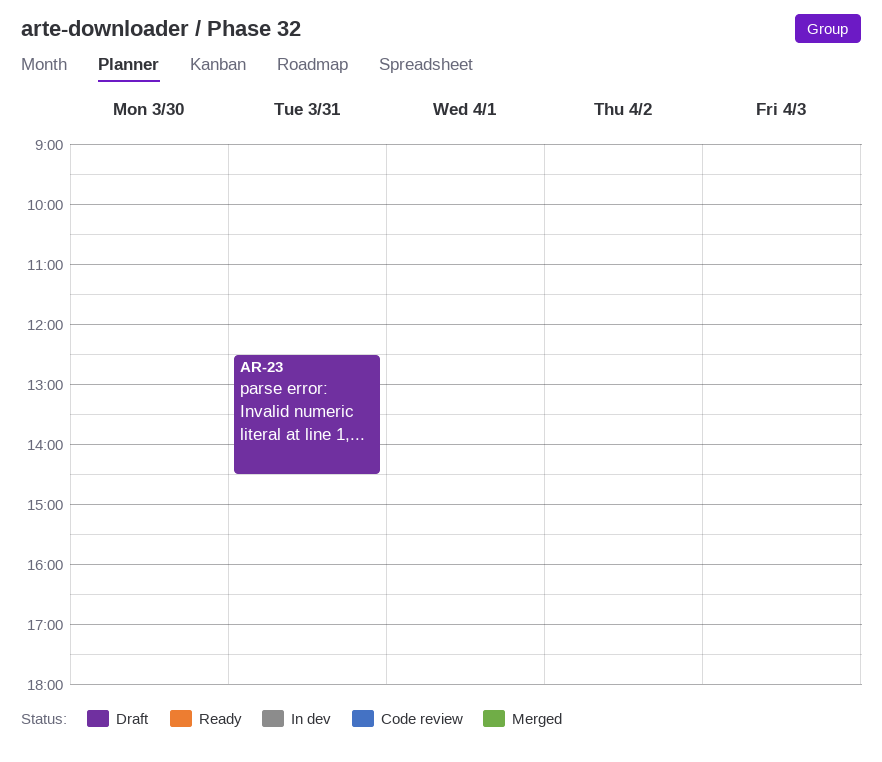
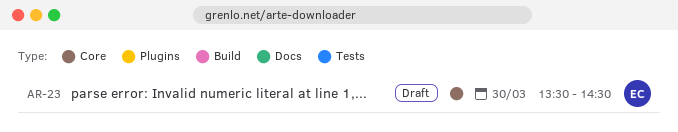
AR-23, day: Mar 31 -> Mar 30
AR-23, begins: 12:30 -> 13:30

